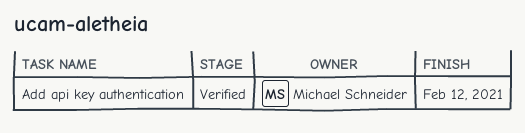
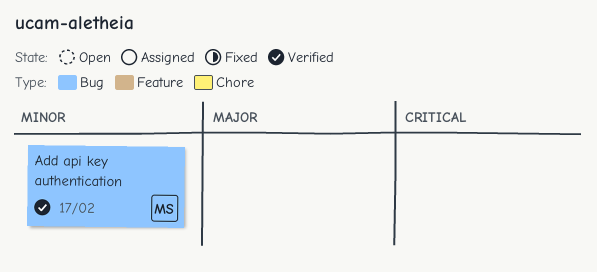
Add api key authentication, due: Feb 12 -> Feb 17

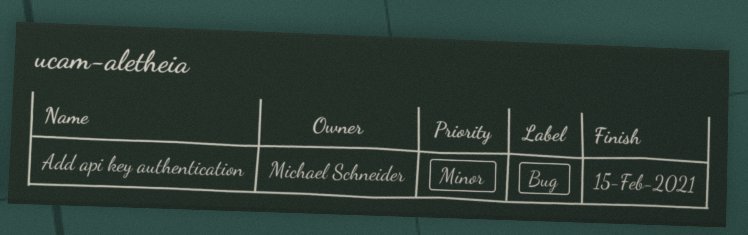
Add api key authentication, due: Feb 17 -> Feb 15

